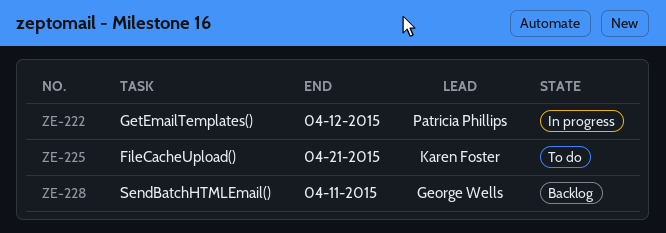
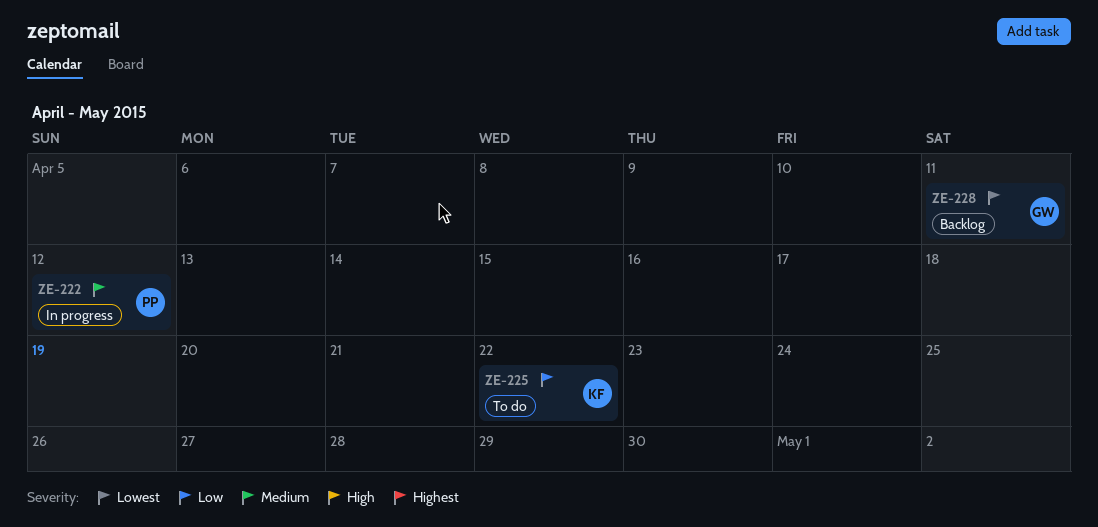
ZE-225, due: Apr 21 -> Apr 22

